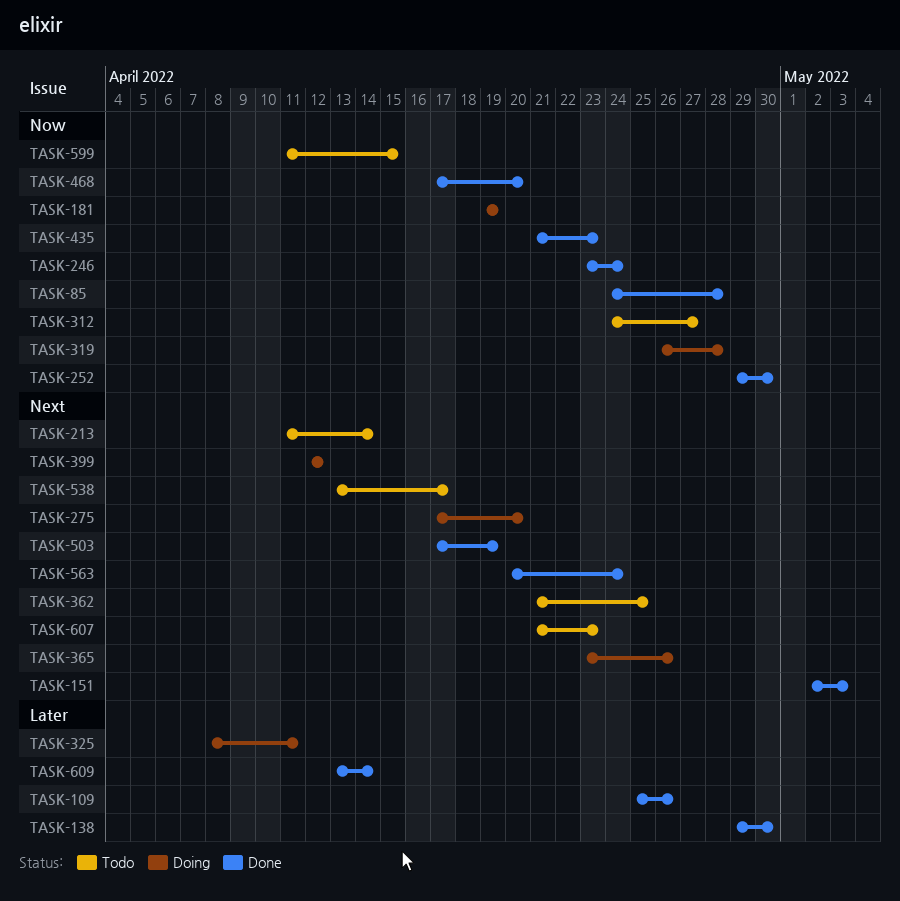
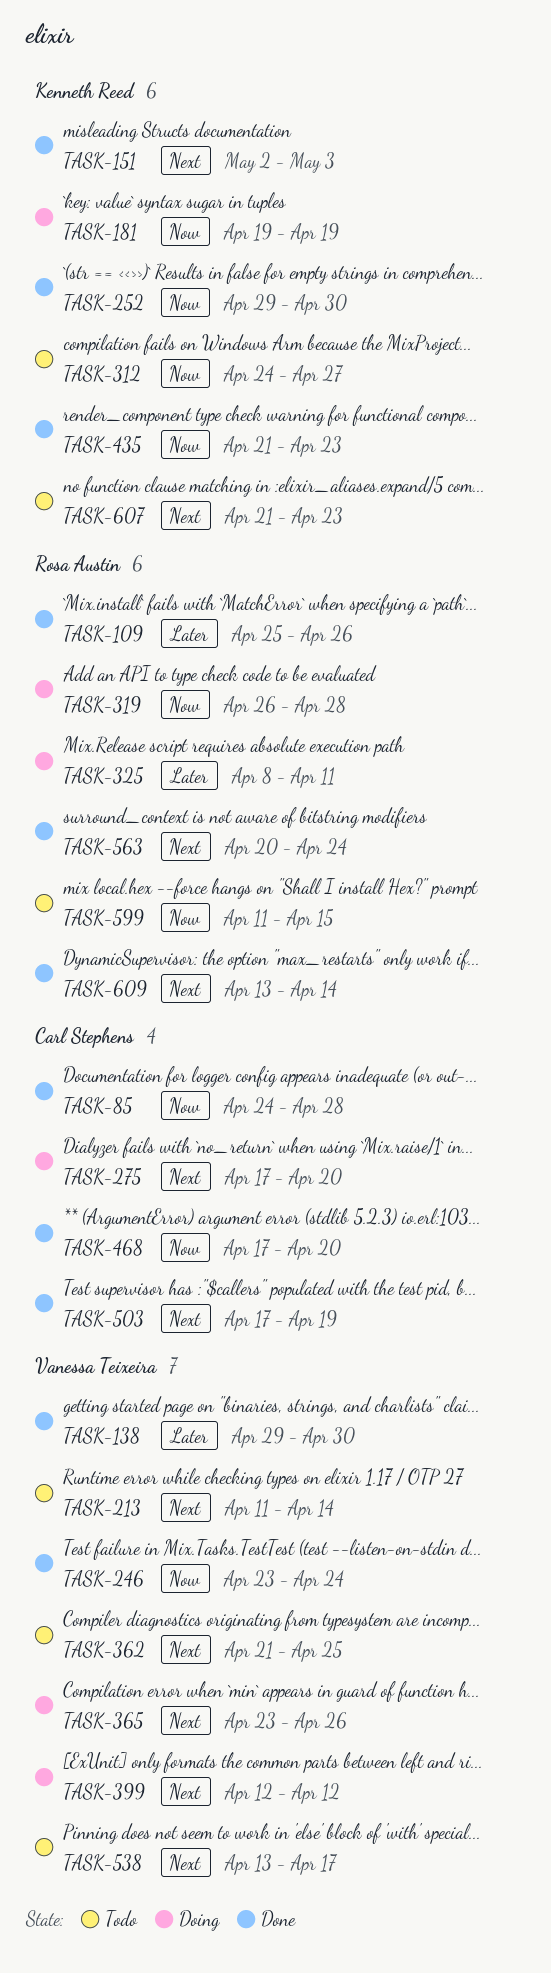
TASK-609, priority: Later -> Next

